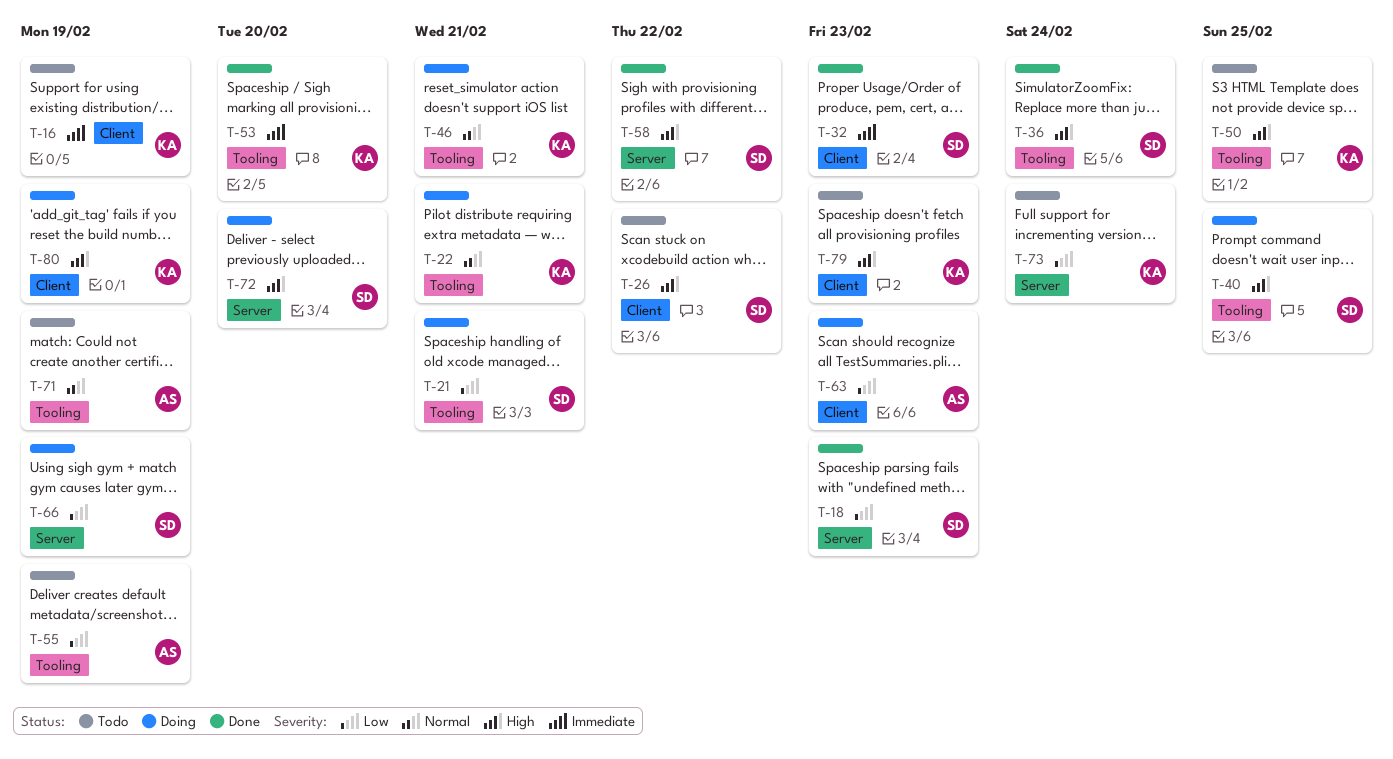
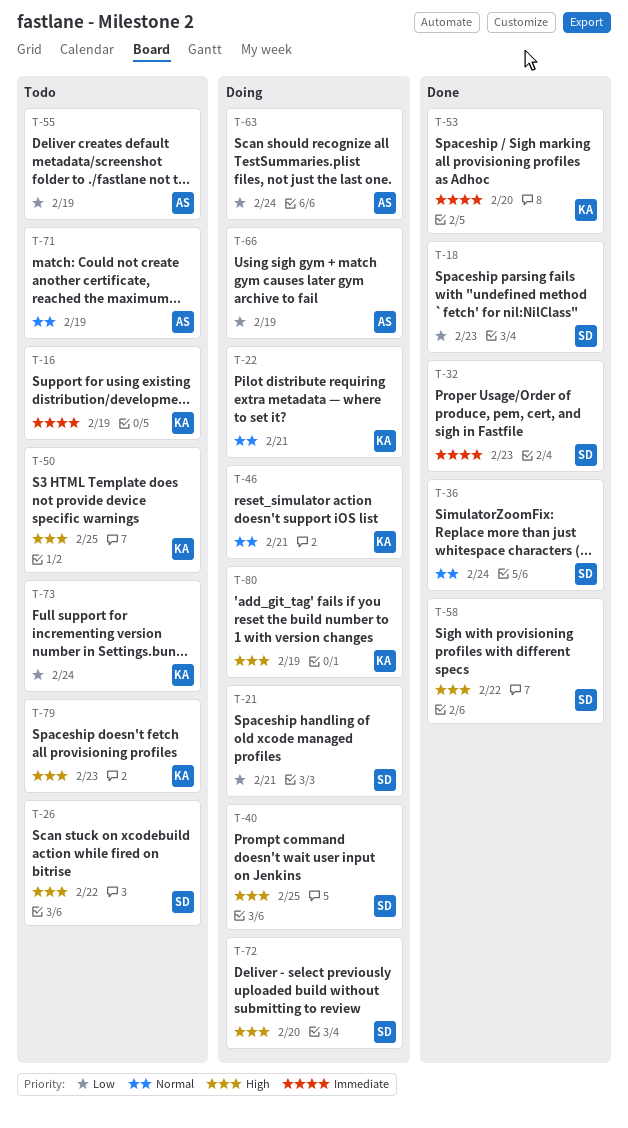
T-36, priority: High -> Normal
T-63, due: Feb 23 -> Feb 24
T-66, owner: SD -> AS

